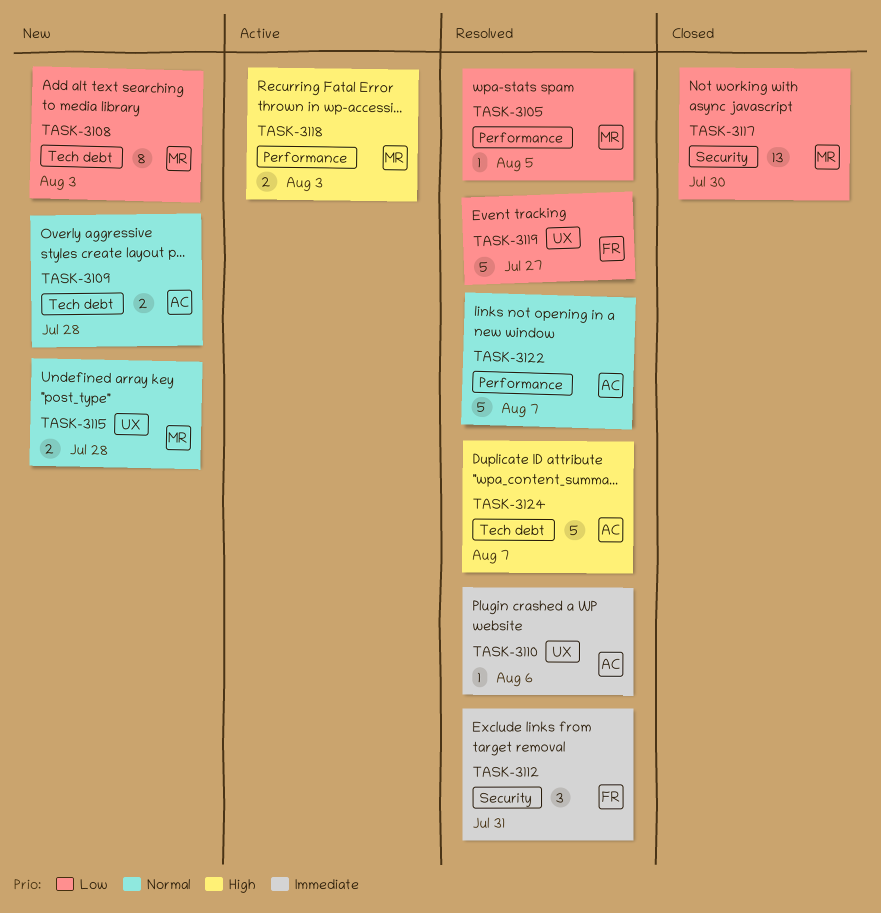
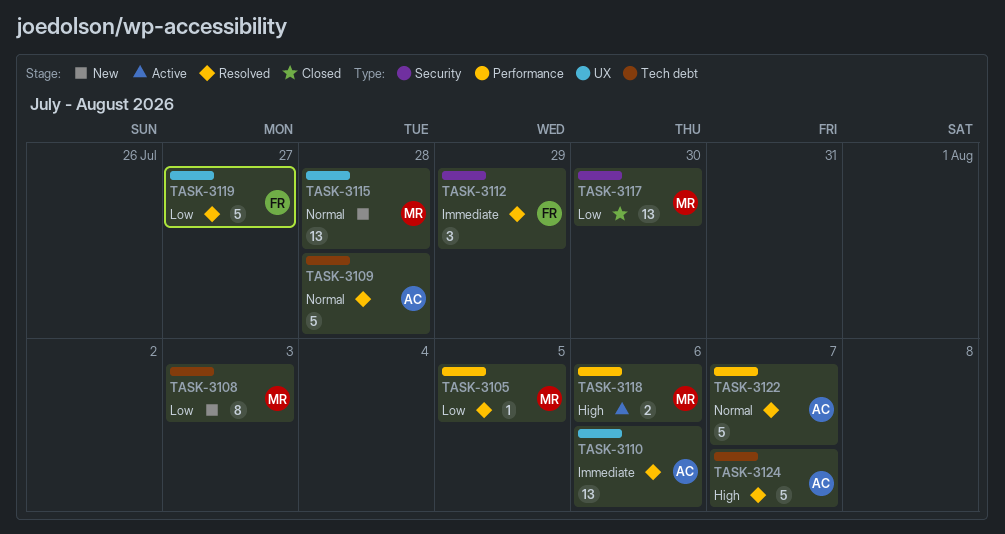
TASK-3109, status: New -> Resolved
TASK-3109, estimate: 2 -> 5
TASK-3110, estimate: 1 -> 13
TASK-3112, due: Jul 31 -> Jul 29
TASK-3115, estimate: 2 -> 13
TASK-3118, due: Aug 3 -> Aug 6

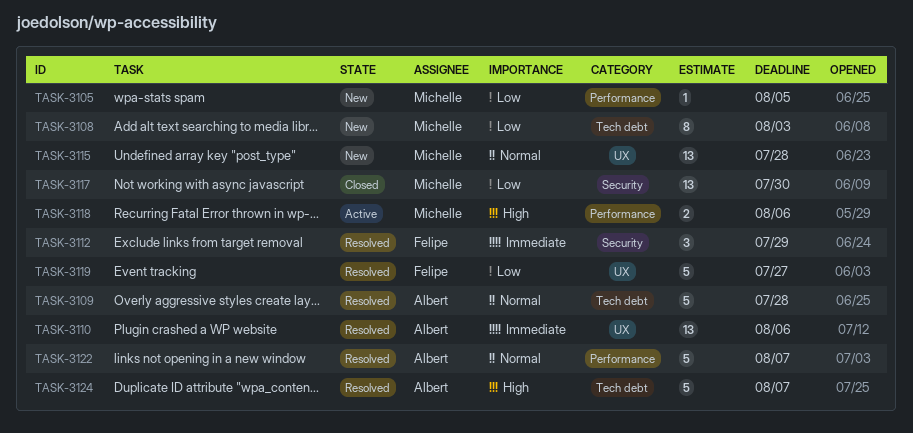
TASK-3105, status: Resolved -> New

